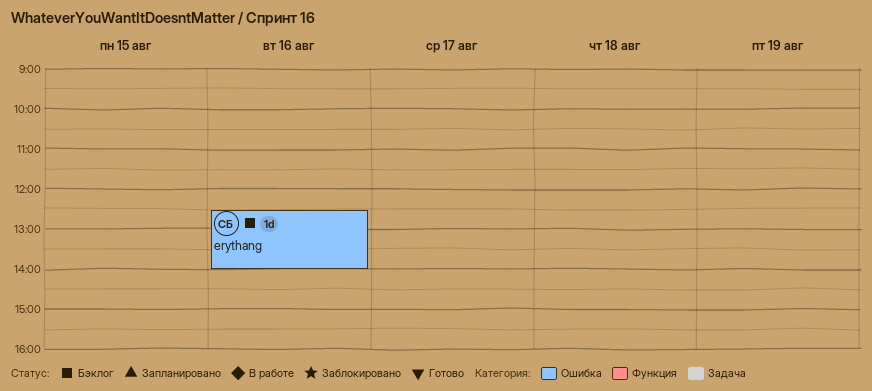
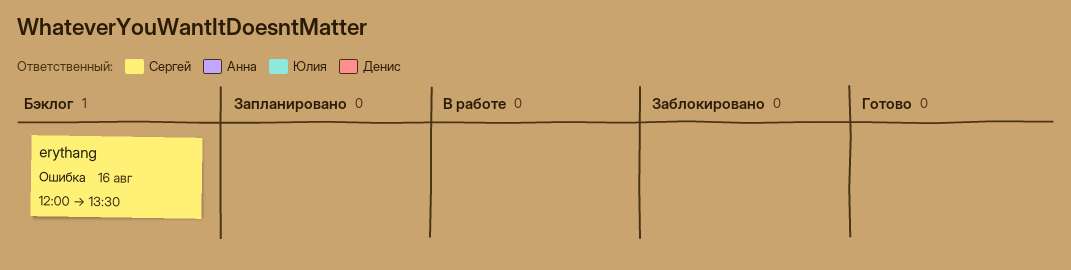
erythang, begins: 12:30 -> 12:00
erythang, ends: 14:00 -> 13:30

